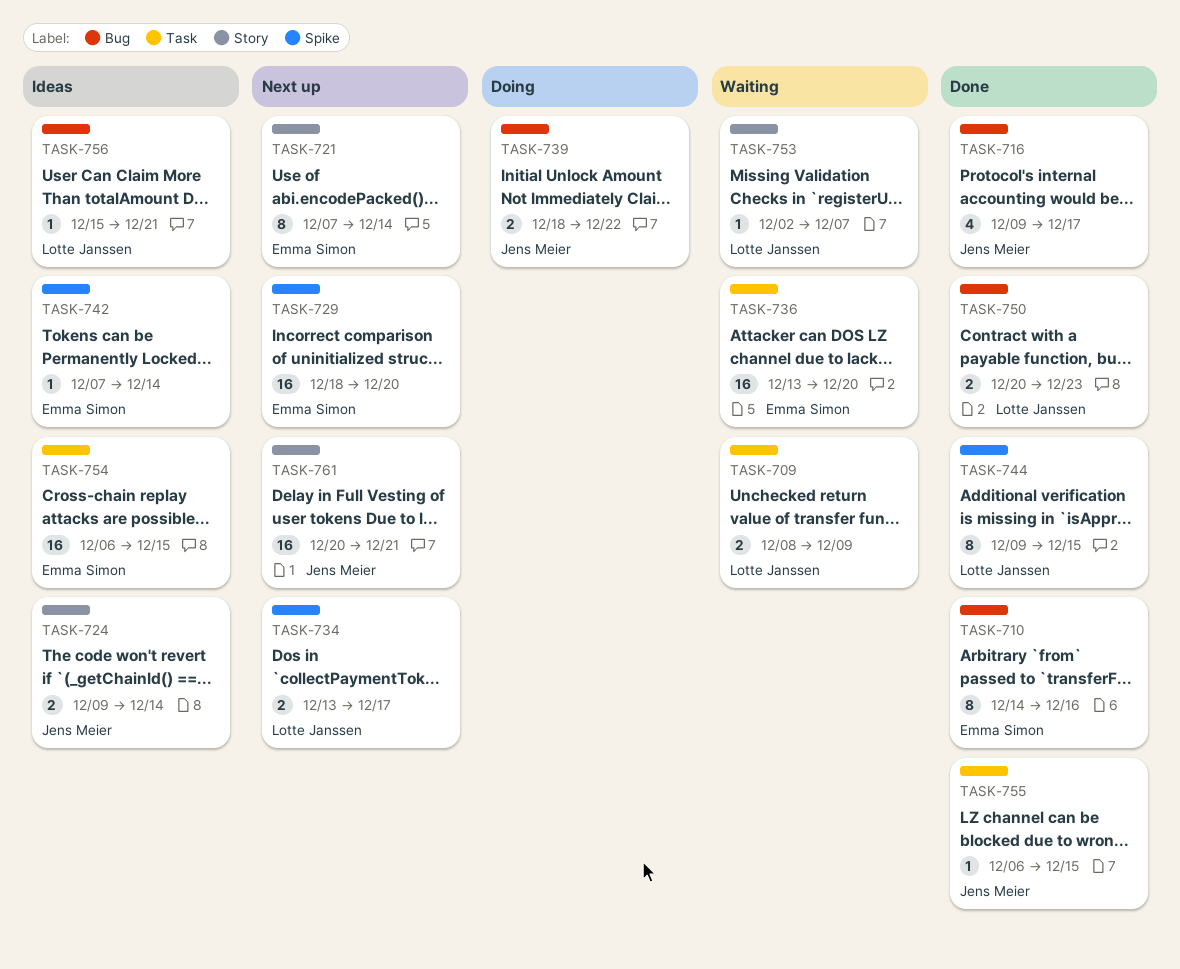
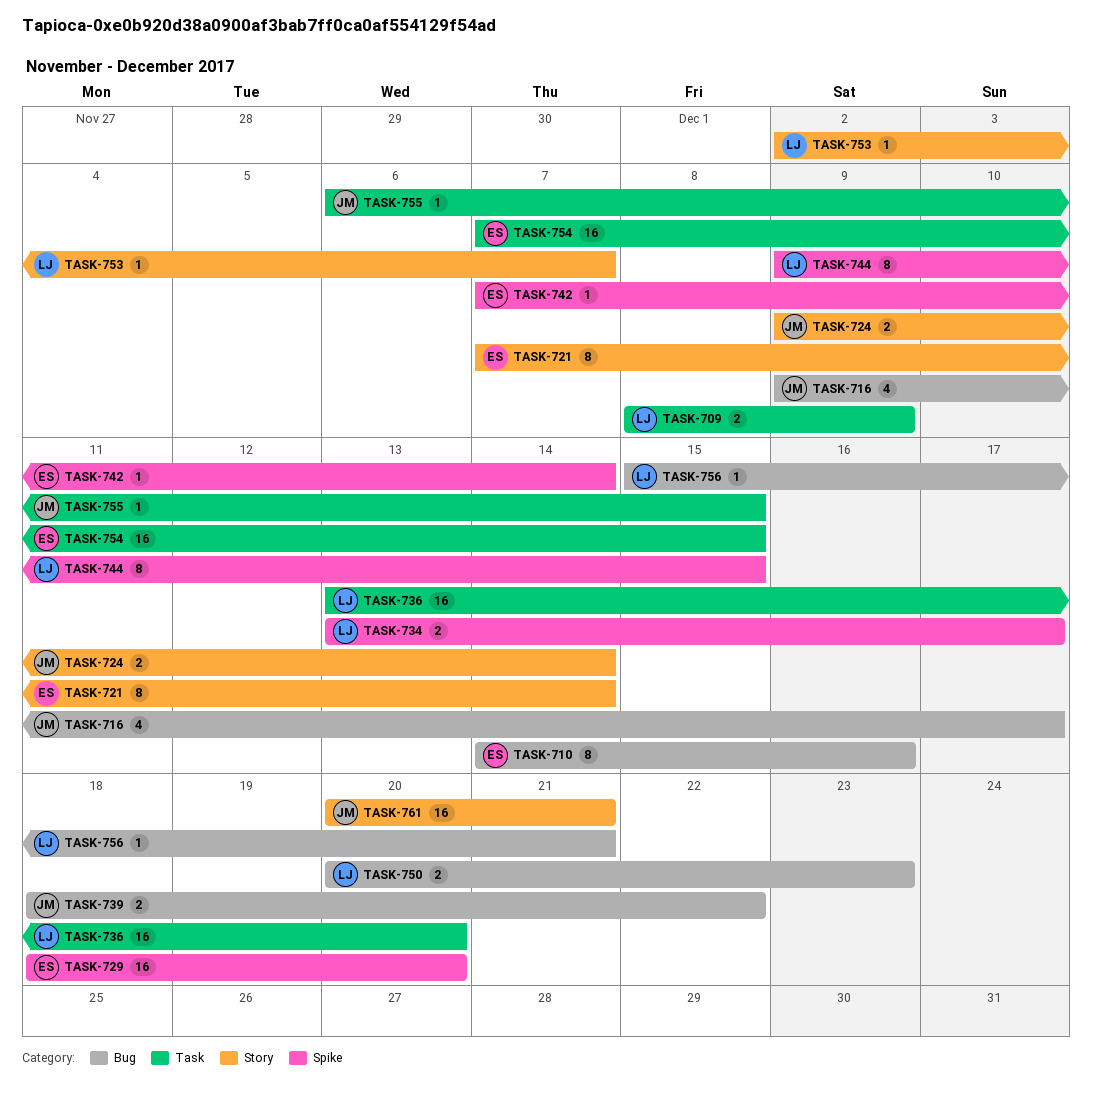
TASK-736, owner: Emma Simon -> Lotte Janssen
TASK-754, start: Dec 6 -> Dec 7

